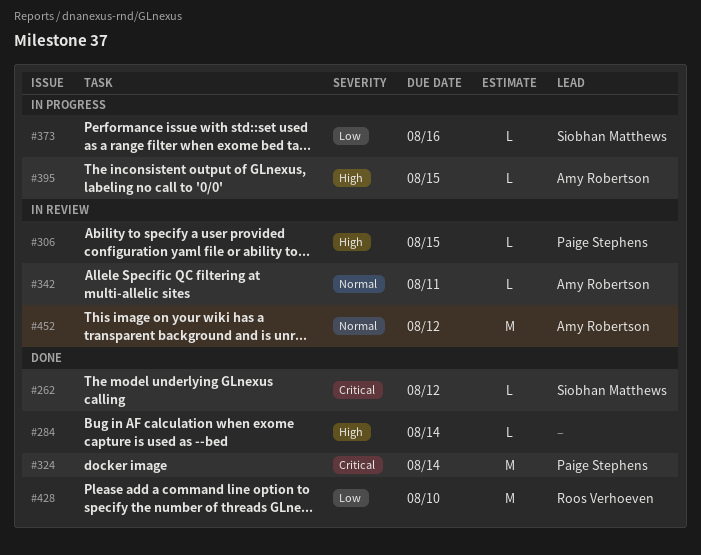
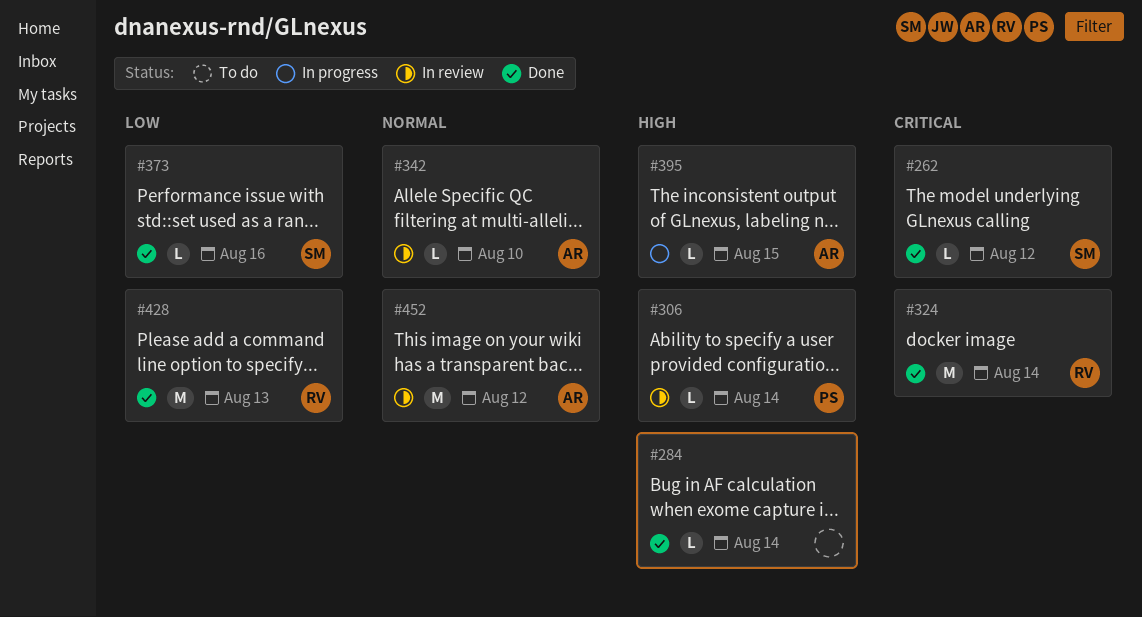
#306, due: Aug 15 -> Aug 14
#324, owner: Paige Stephens -> Roos Verhoeven
#342, due: Aug 11 -> Aug 10
#373, status: In progress -> Done
#428, due: Aug 10 -> Aug 13

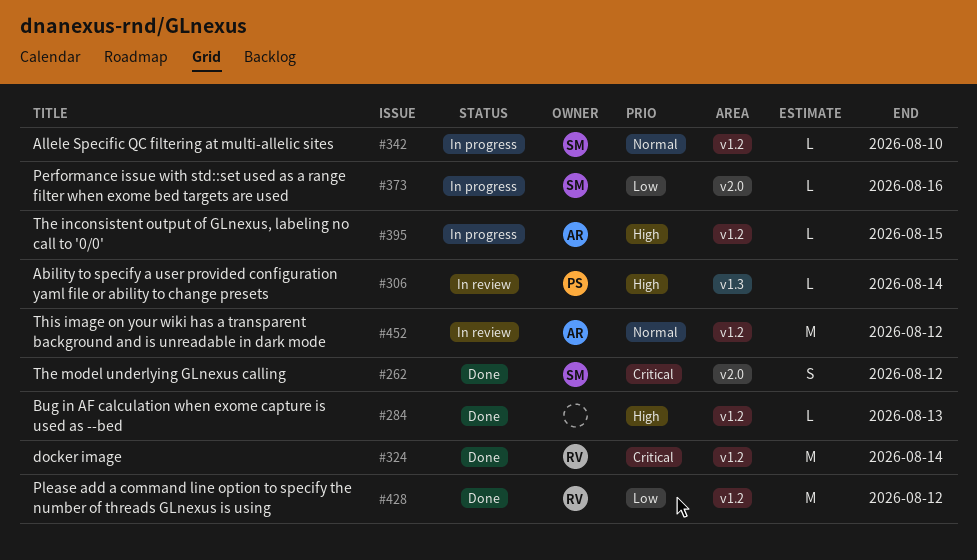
#262, estimate: L -> S
#284, due: Aug 14 -> Aug 13
#342, status: In review -> In progress
#342, owner: AR -> SM
#373, status: Done -> In progress
#428, due: Aug 13 -> Aug 12

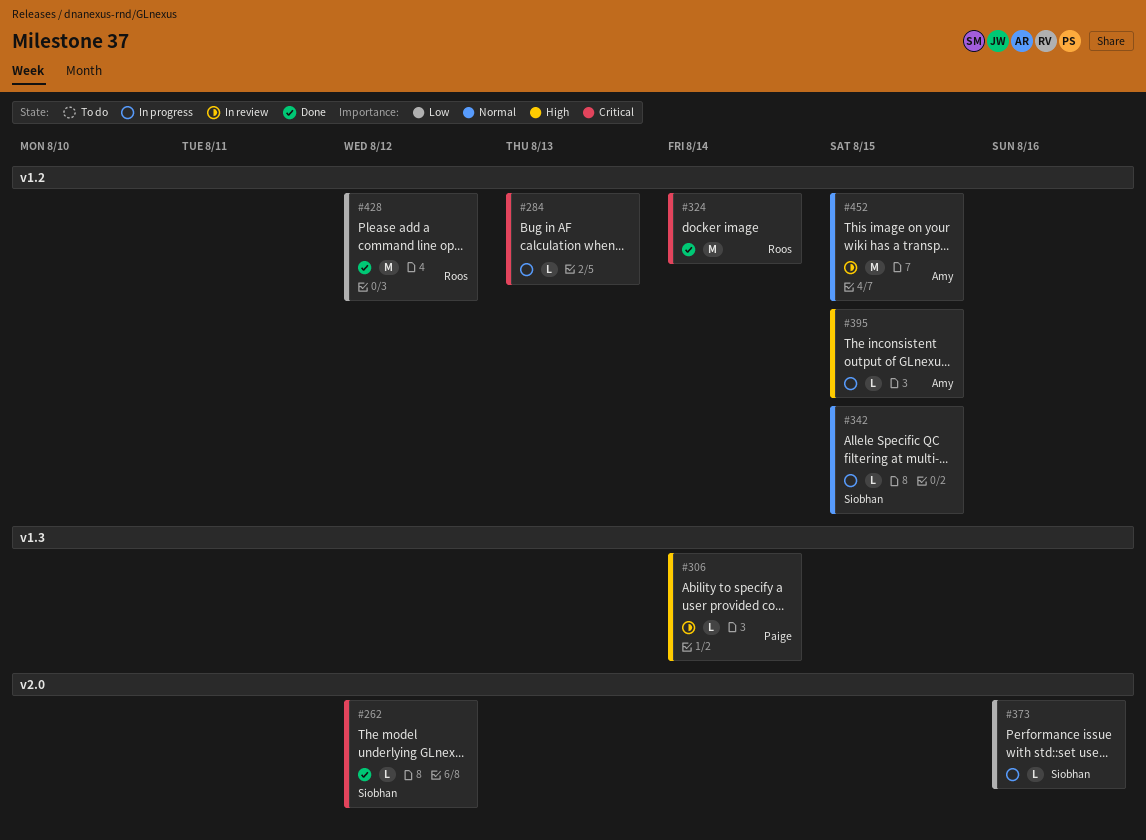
#262, estimate: S -> L
#284, status: Done -> In progress
#284, priority: High -> Critical
#342, due: Aug 10 -> Aug 15
#452, due: Aug 12 -> Aug 15

